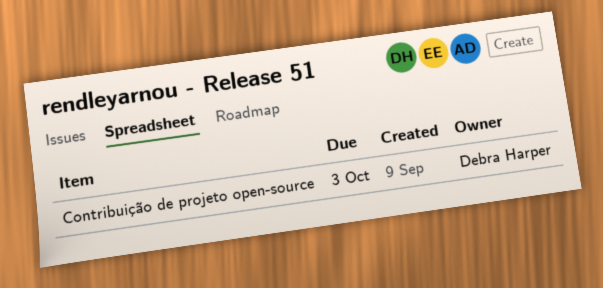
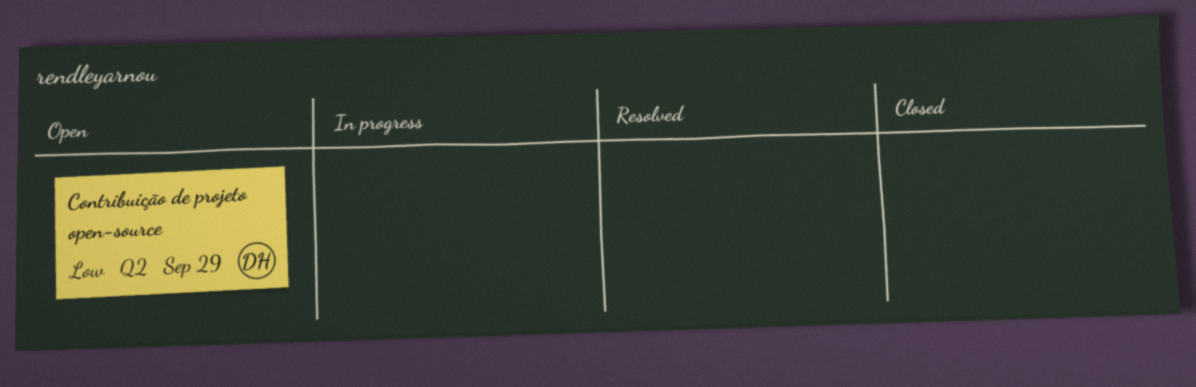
Contribuição de projeto open-source, due: Oct 3 -> Sep 29

